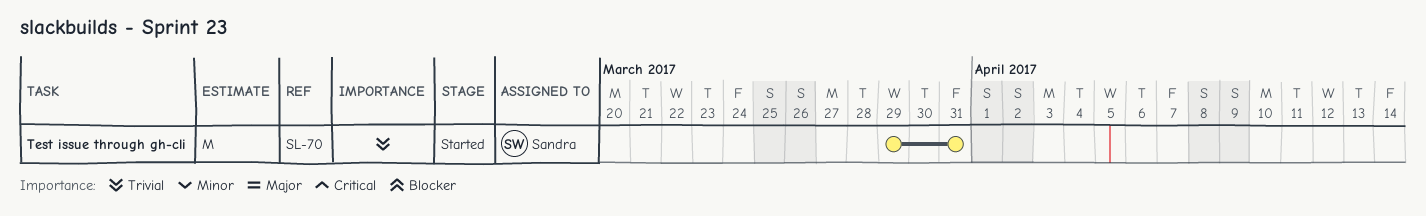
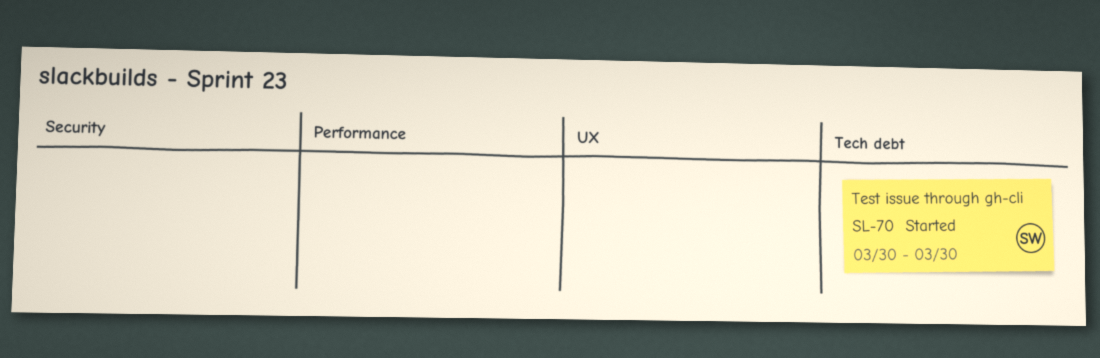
SL-70, start: Mar 29 -> Mar 30
SL-70, due: Mar 31 -> Mar 30

